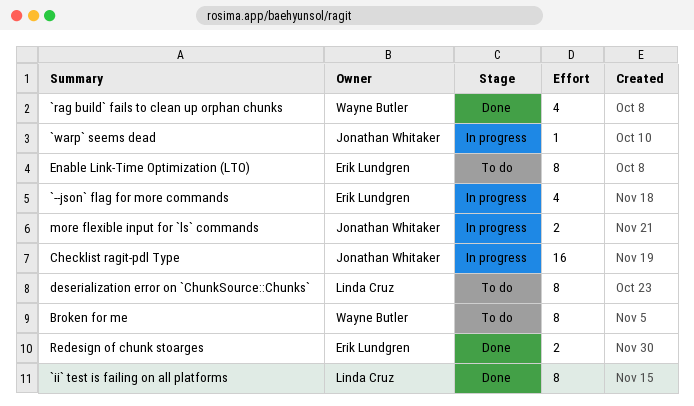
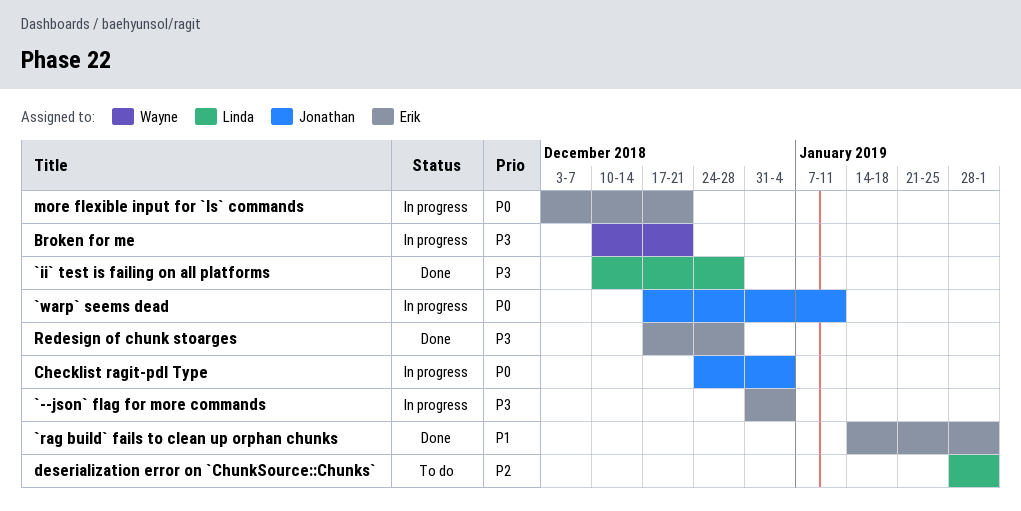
`rag build` fails to clean up orphan chunks, owner: Wayne Butler -> Erik Lundgren
Broken for me, status: To do -> In progress
Enable Link-Time Optimization (LTO): present -> none
more flexible input for `ls` commands, owner: Jonathan Whitaker -> Erik Lundgren

